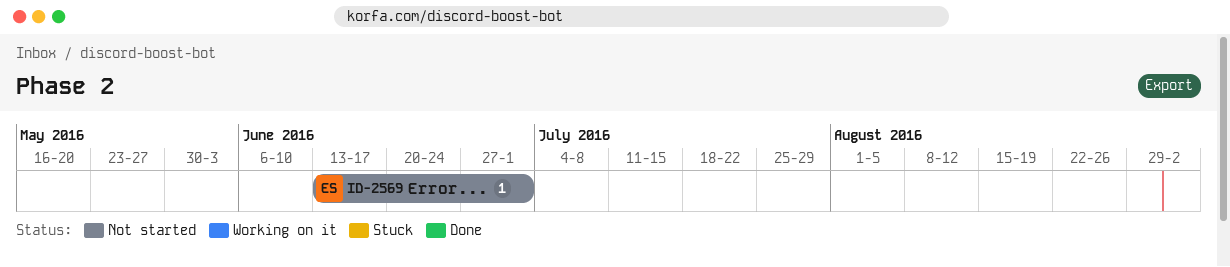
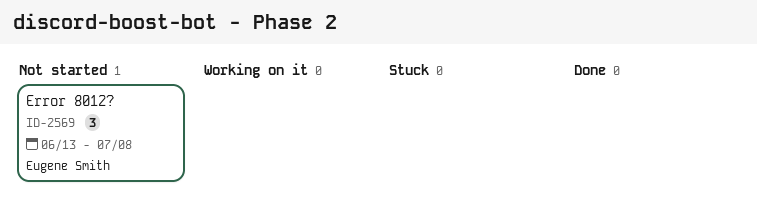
ID-2569, estimate: 1 -> 3
ID-2569, due: Jul 1 -> Jul 8

